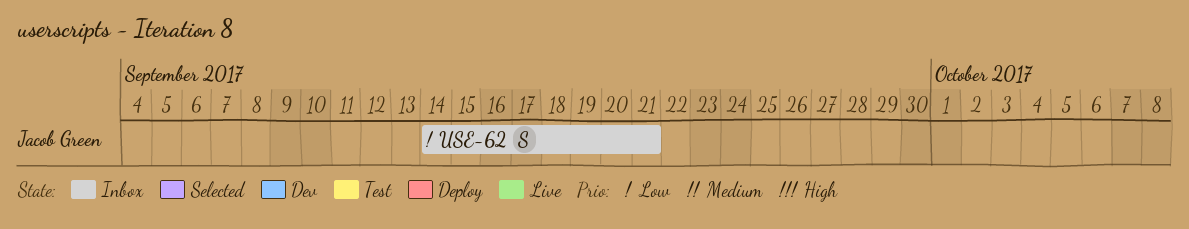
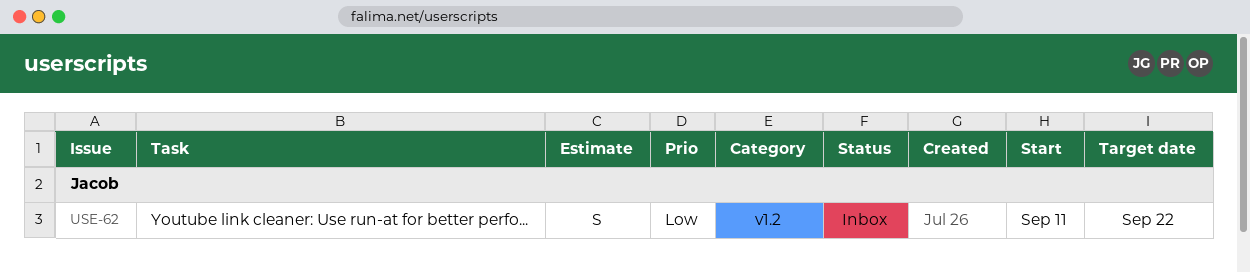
USE-62, start: Sep 14 -> Sep 11
USE-62, due: Sep 21 -> Sep 22

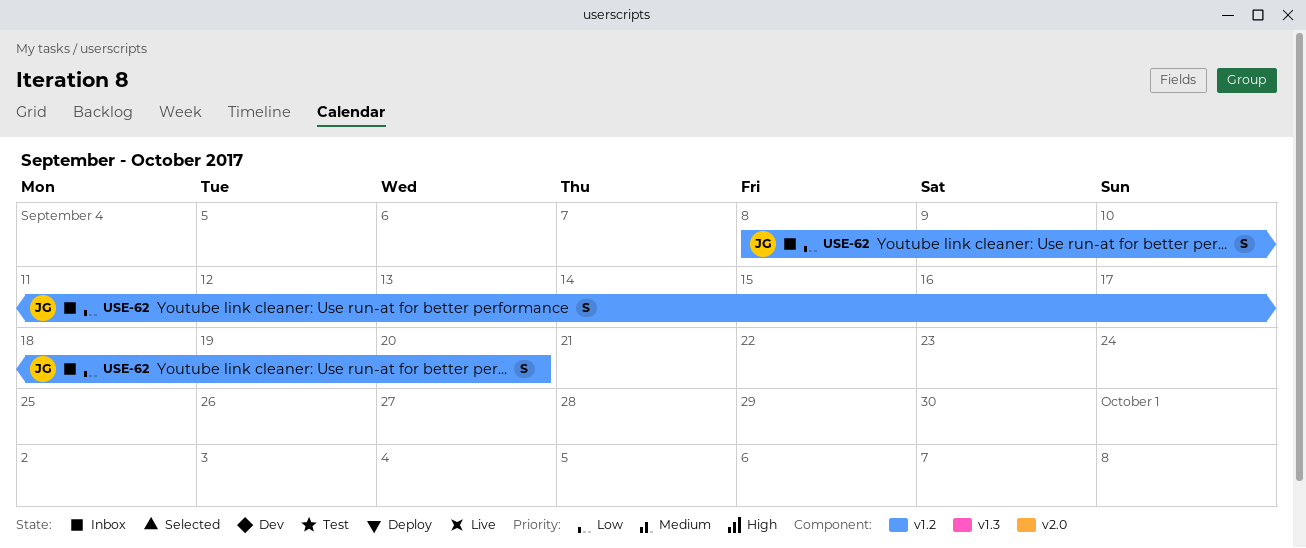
USE-62, start: Sep 11 -> Sep 8
USE-62, due: Sep 22 -> Sep 20

